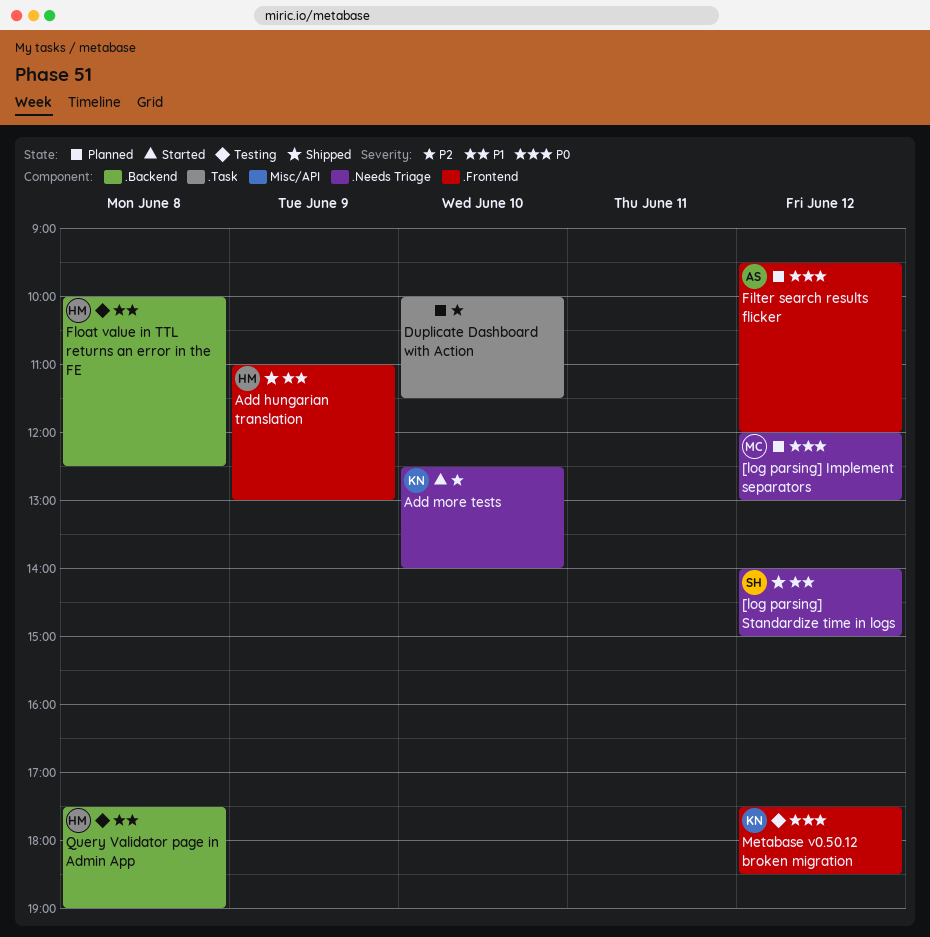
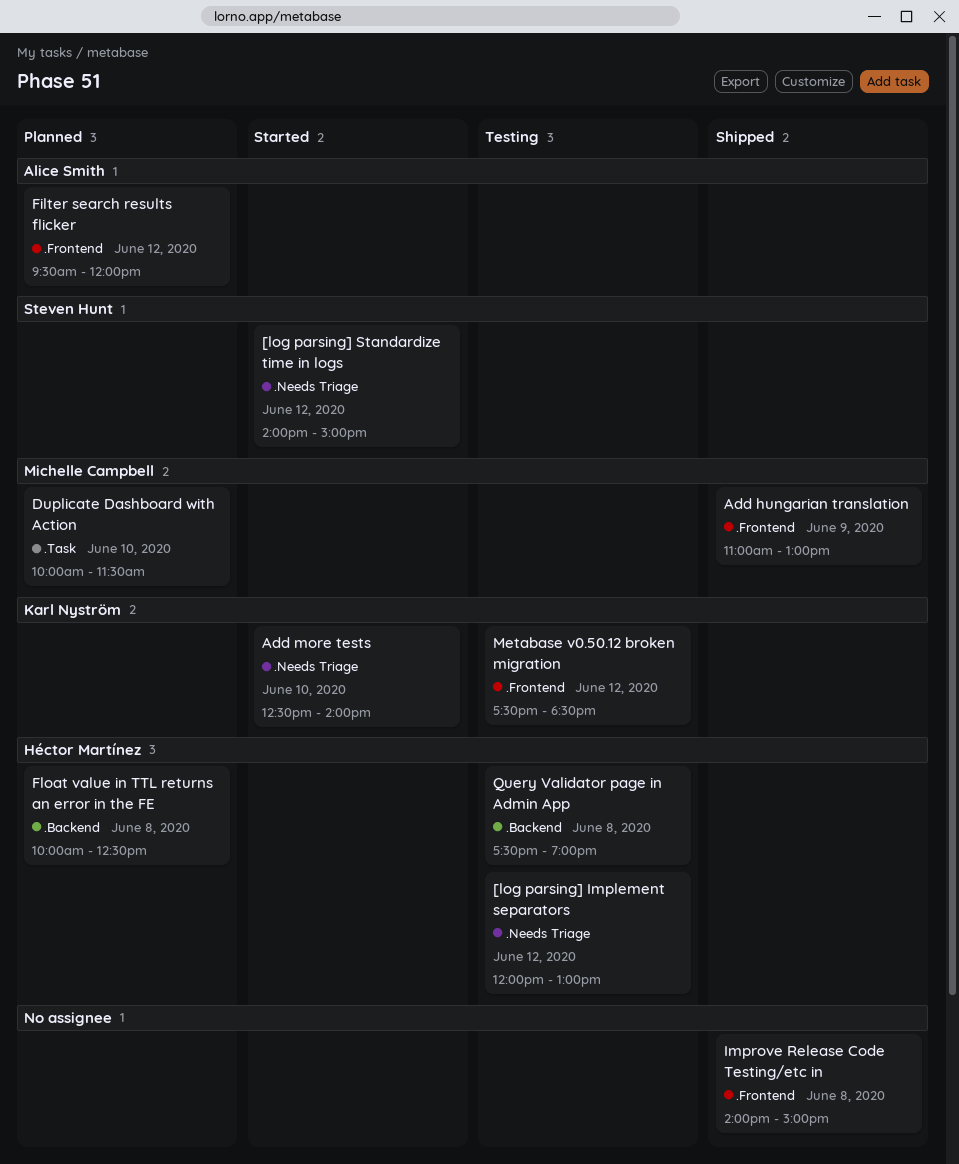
[log parsing] Implement separators, status: Planned -> Testing
[log parsing] Implement separators, owner: Michelle Campbell -> Héctor Martínez
[log parsing] Standardize time in logs, status: Shipped -> Started
Add hungarian translation, owner: Héctor Martínez -> Michelle Campbell
Duplicate Dashboard with Action, owner: none -> Michelle Campbell
Float value in TTL returns an error in the FE, status: Testing -> Planned
Improve Release Code Testing/etc in: none -> present

